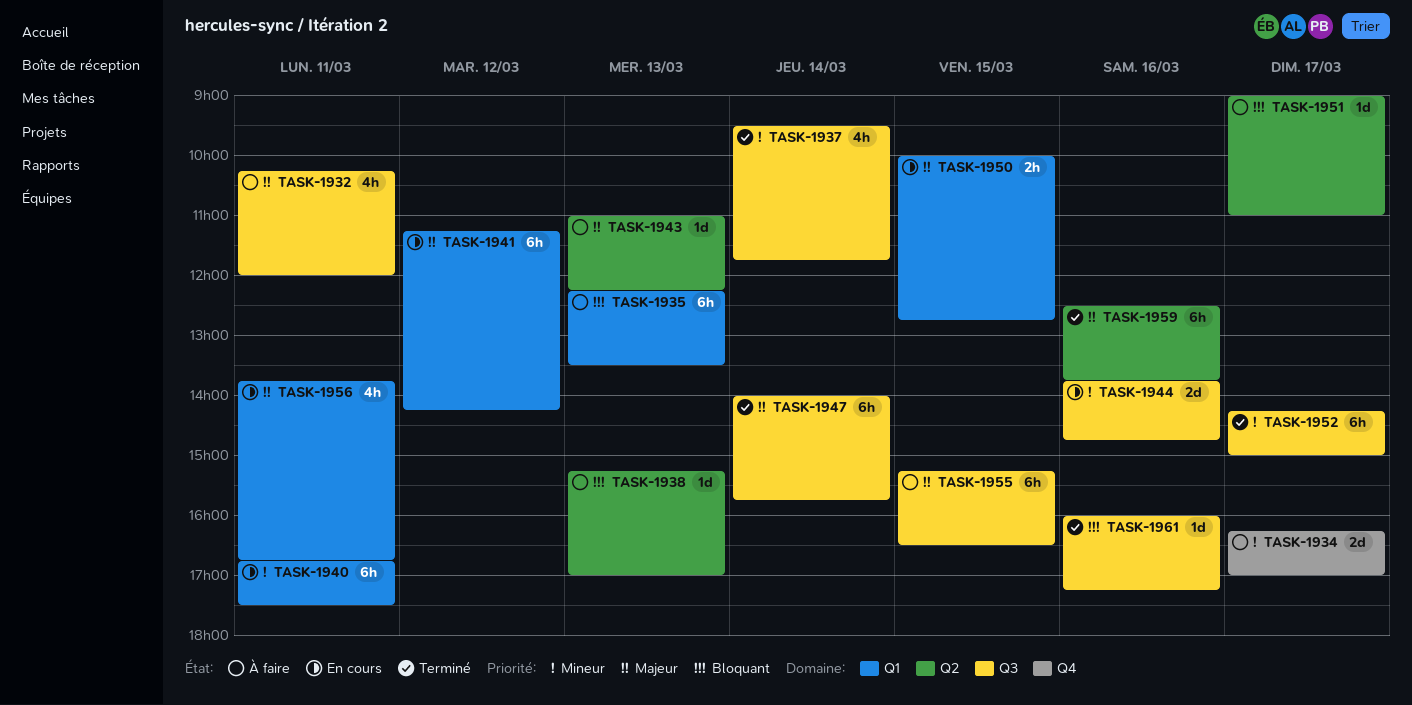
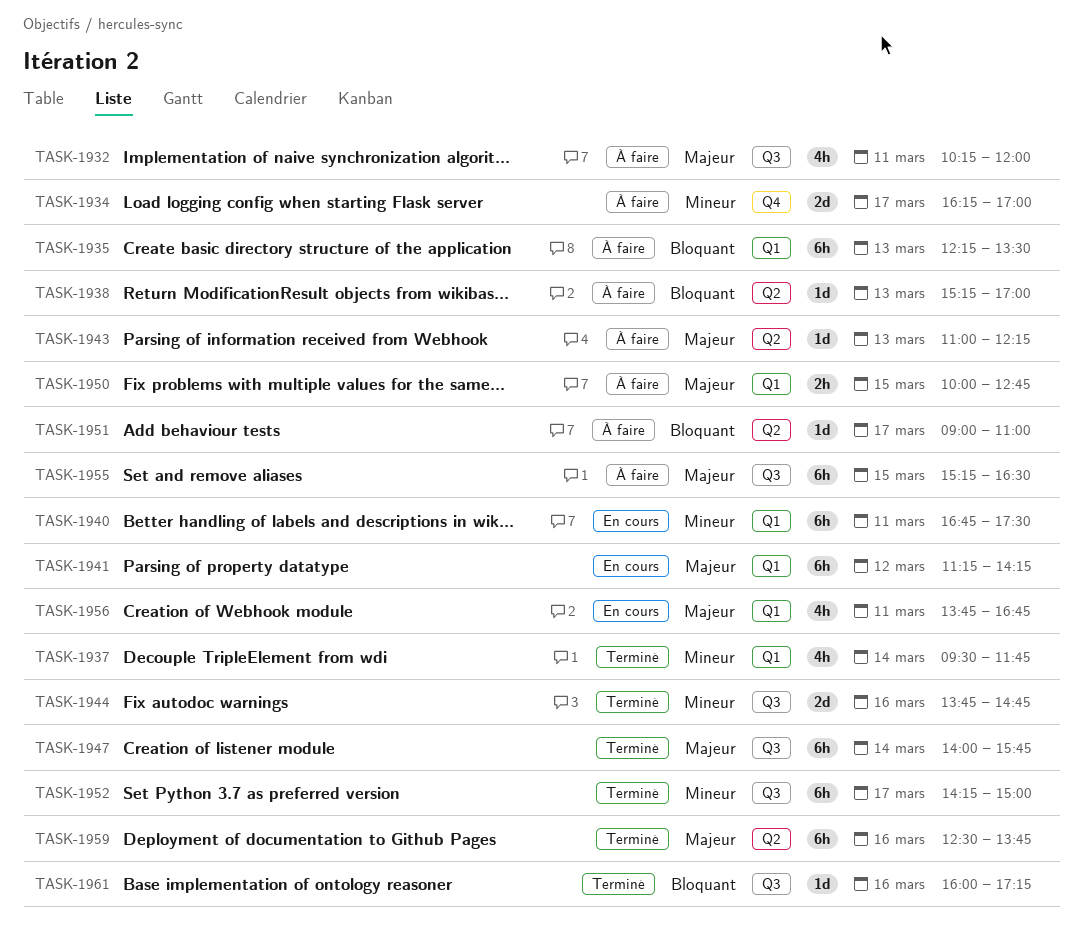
TASK-1937, label: Q3 -> Q1
TASK-1944, status: En cours -> Terminé
TASK-1950, status: En cours -> À faire

